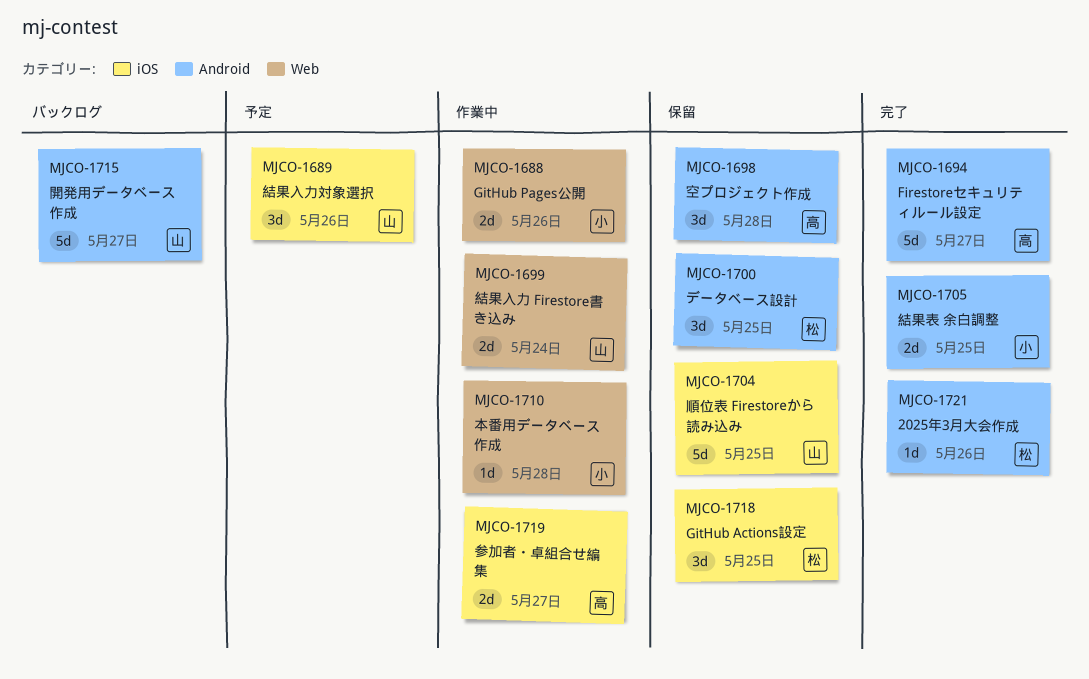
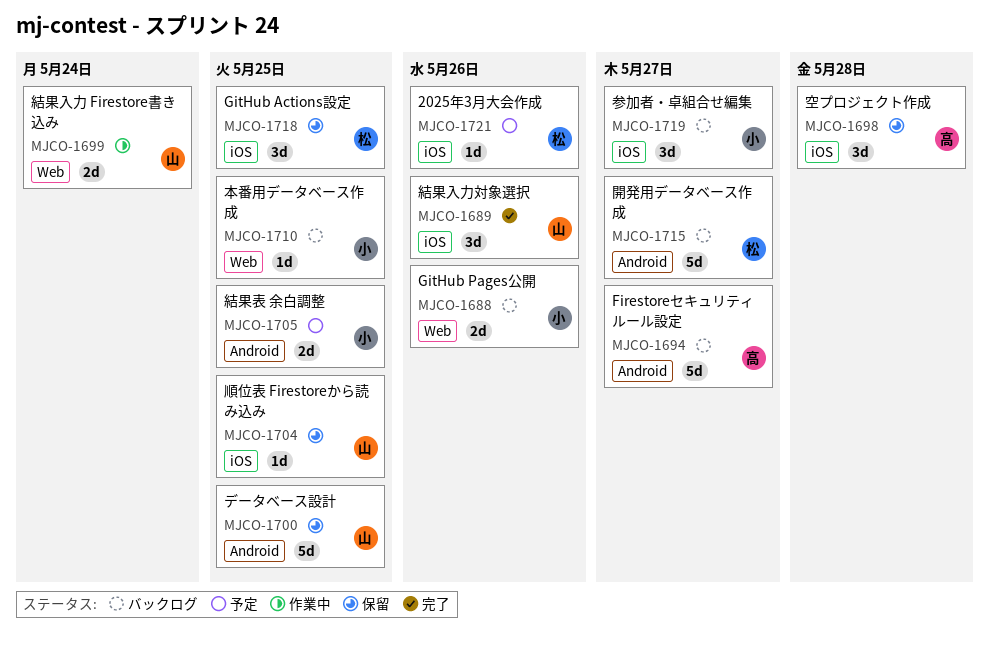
MJCO-1688, status: 作業中 -> バックログ
MJCO-1689, status: 予定 -> 完了
MJCO-1694, status: 完了 -> バックログ
MJCO-1698, label: Android -> iOS
MJCO-1700, owner: 松 -> 山
MJCO-1700, estimate: 3d -> 5d
MJCO-1704, estimate: 5d -> 1d
MJCO-1705, status: 完了 -> 予定
MJCO-1710, status: 作業中 -> バックログ
MJCO-1710, due: May 28 -> May 25
MJCO-1715, owner: 山 -> 松
MJCO-1719, status: 作業中 -> バックログ
MJCO-1719, owner: 高 -> 小
MJCO-1719, estimate: 2d -> 3d
MJCO-1721, status: 完了 -> 予定
MJCO-1721, label: Android -> iOS

